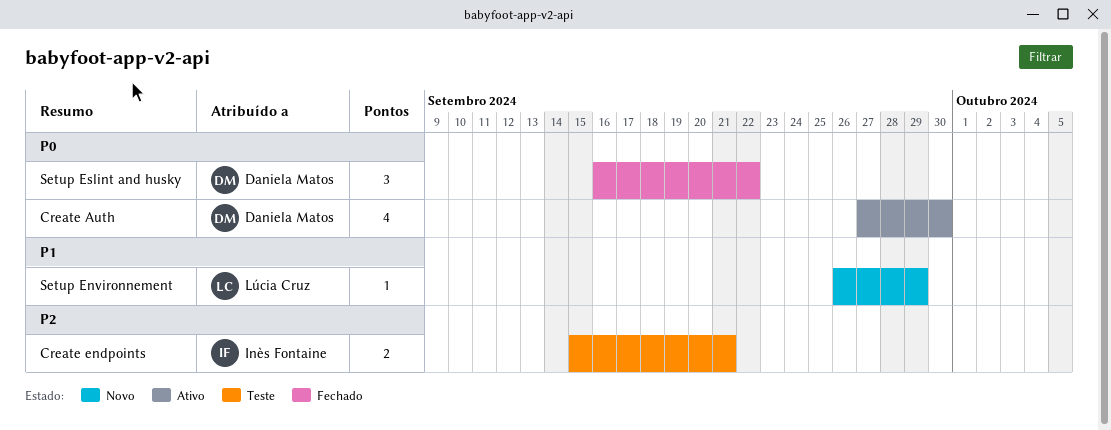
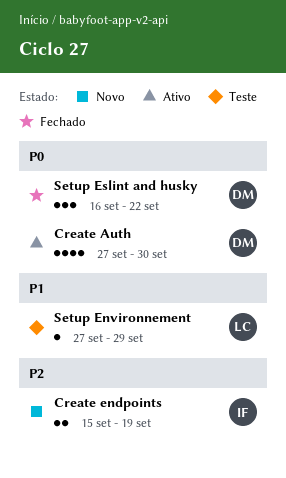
Create endpoints, status: Teste -> Novo
Create endpoints, due: Sep 21 -> Sep 19
Setup Environnement, status: Novo -> Teste
Setup Environnement, start: Sep 26 -> Sep 27

